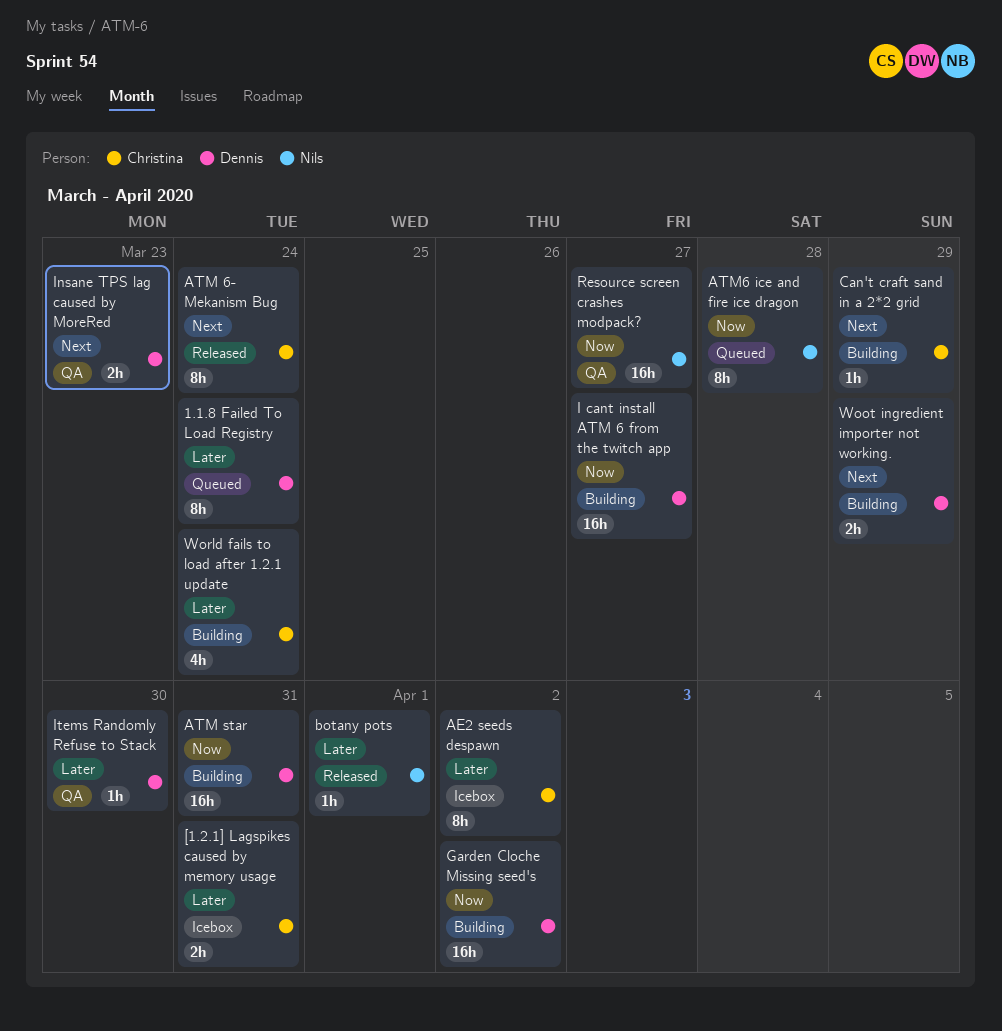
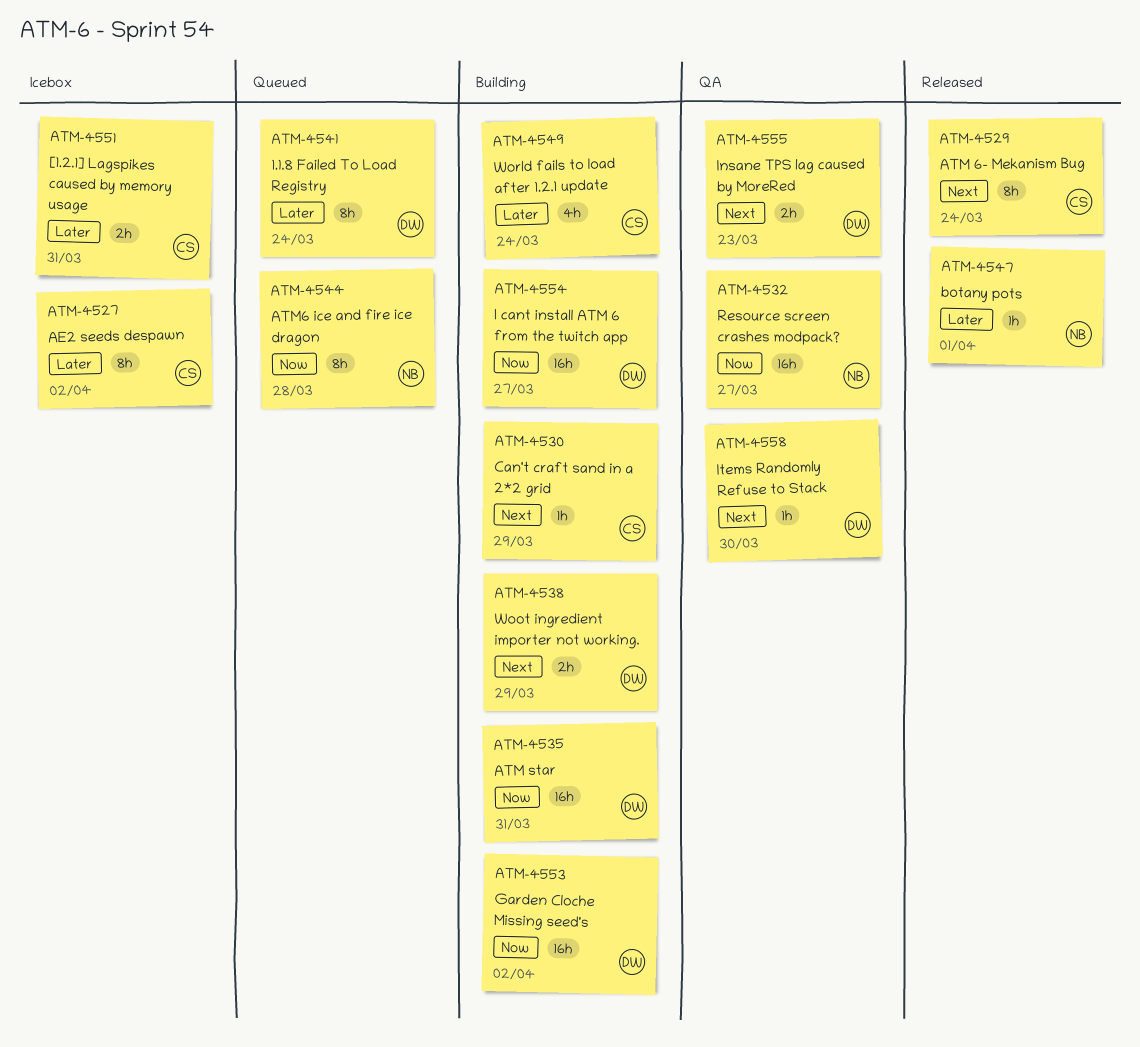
Items Randomly Refuse to Stack, priority: Later -> Next

